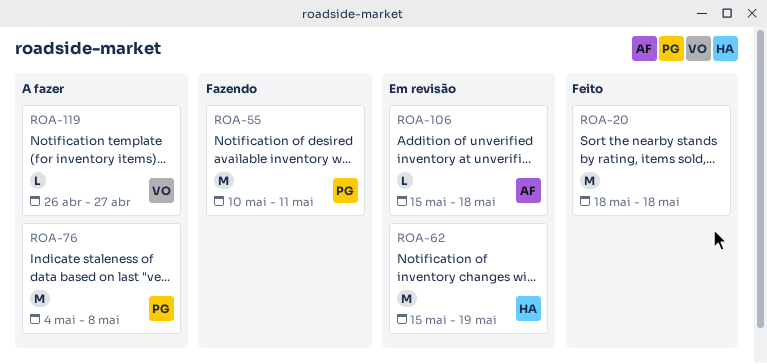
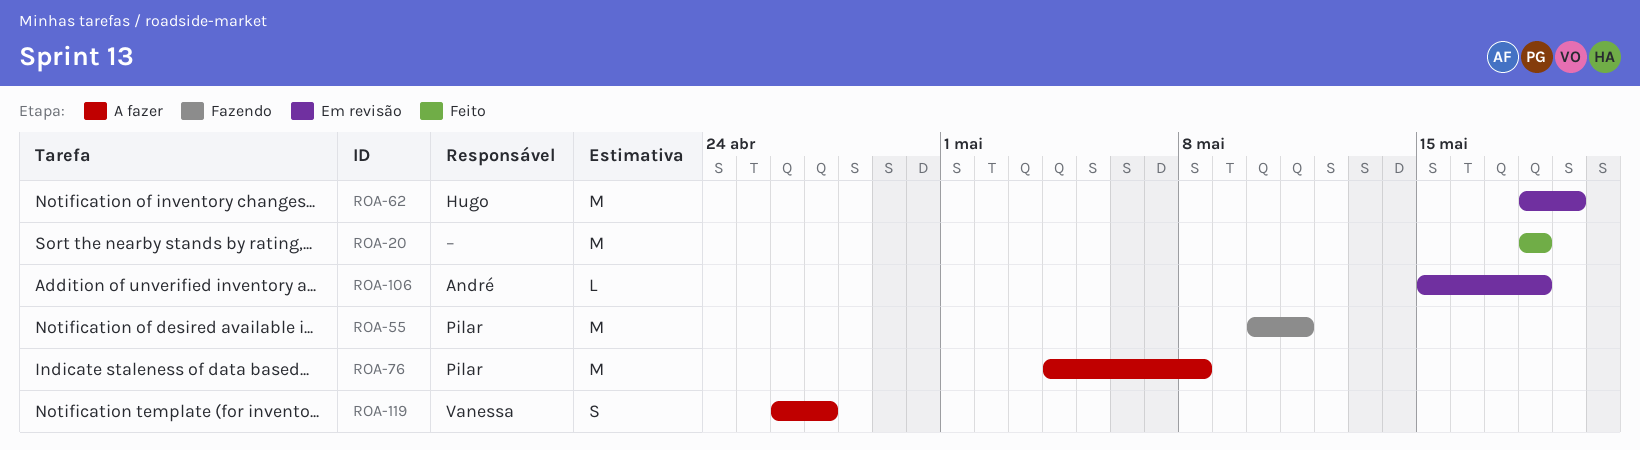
ROA-62, start: May 15 -> May 18
ROA-119, estimate: L -> S

